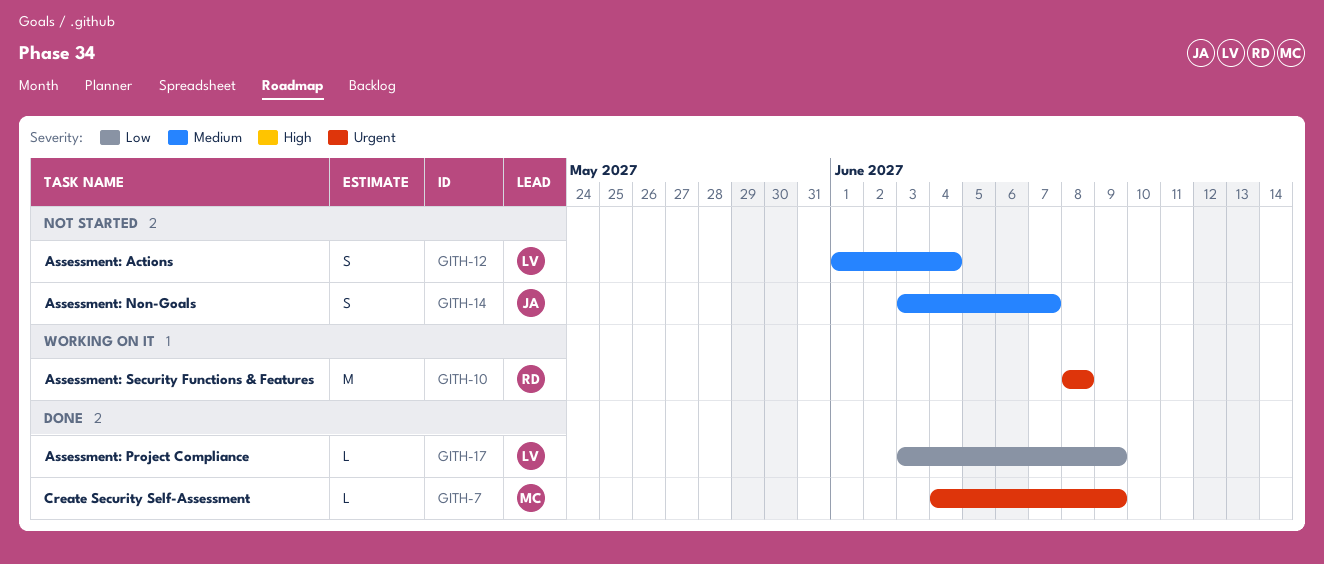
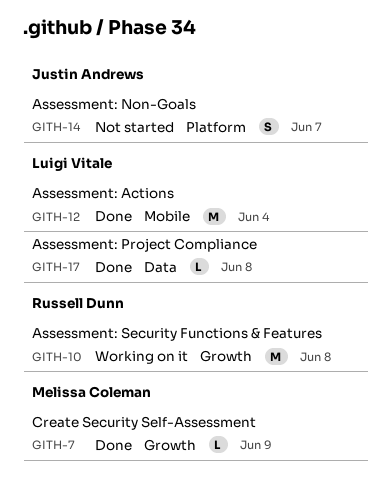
GITH-12, status: Not started -> Done
GITH-12, estimate: S -> M
GITH-17, due: Jun 9 -> Jun 8

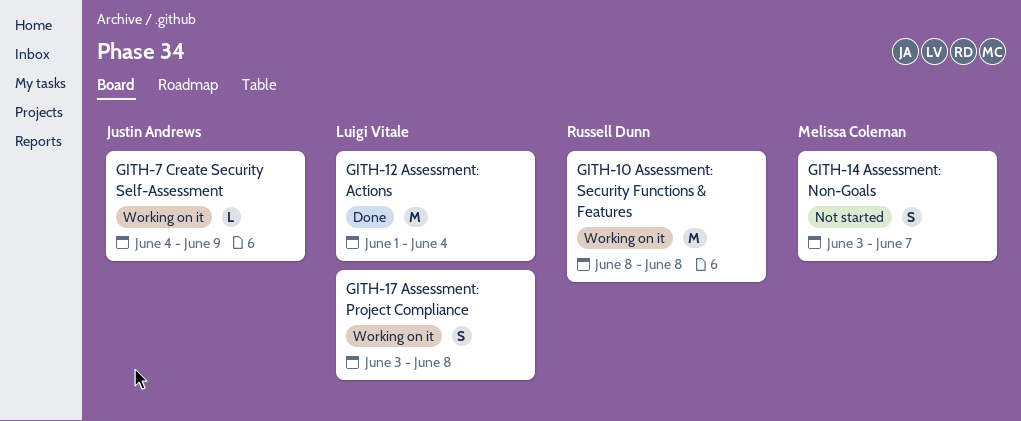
GITH-7, status: Done -> Working on it
GITH-7, owner: Melissa Coleman -> Justin Andrews
GITH-14, owner: Justin Andrews -> Melissa Coleman
GITH-17, status: Done -> Working on it
GITH-17, estimate: L -> S

